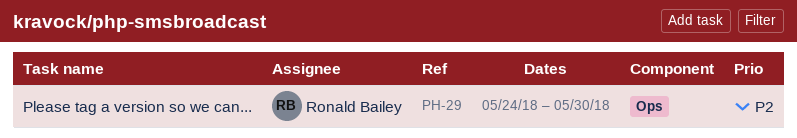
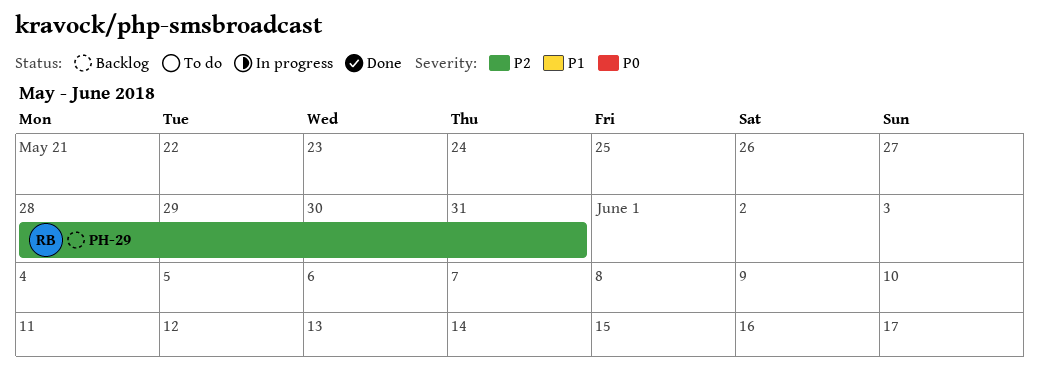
PH-29, start: May 24 -> May 28
PH-29, due: May 30 -> May 31

